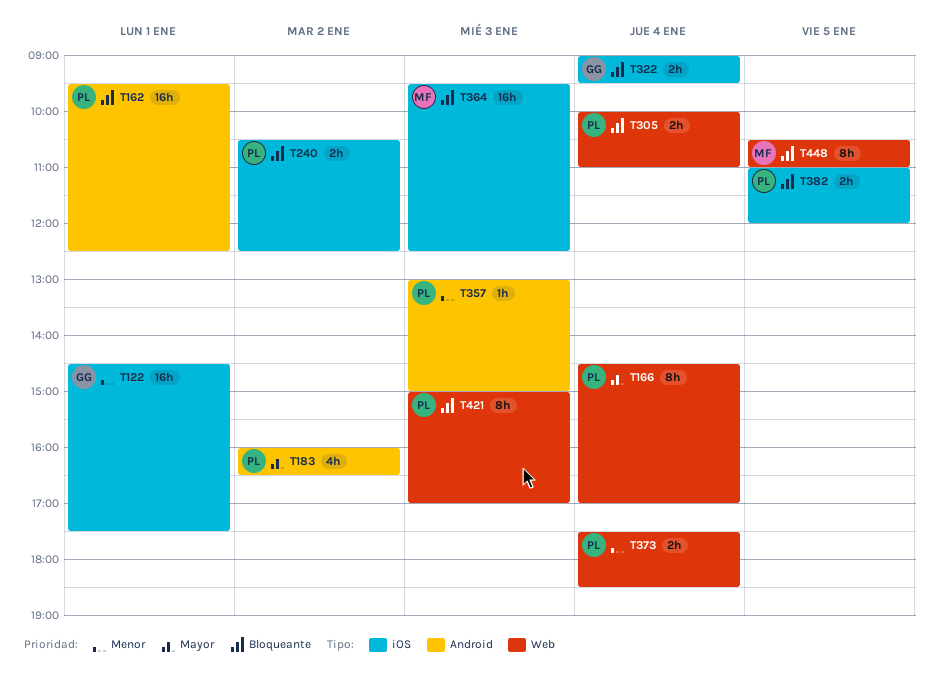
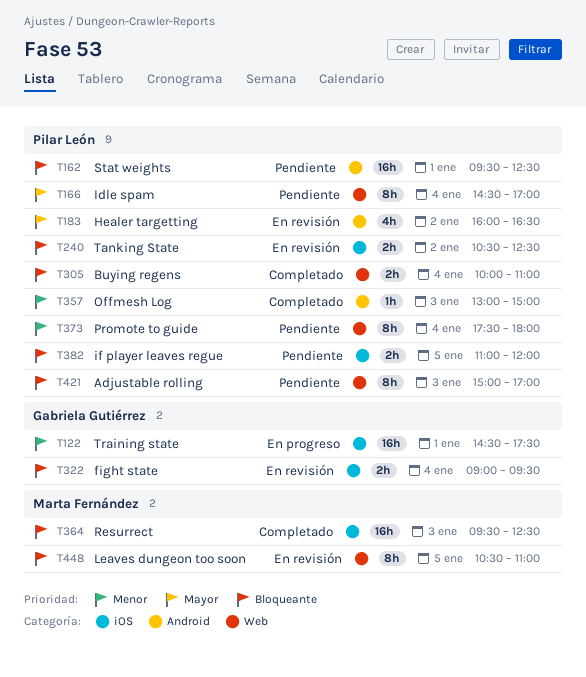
T373, estimate: 2h -> 8h
T373, ends: 18:30 -> 18:00

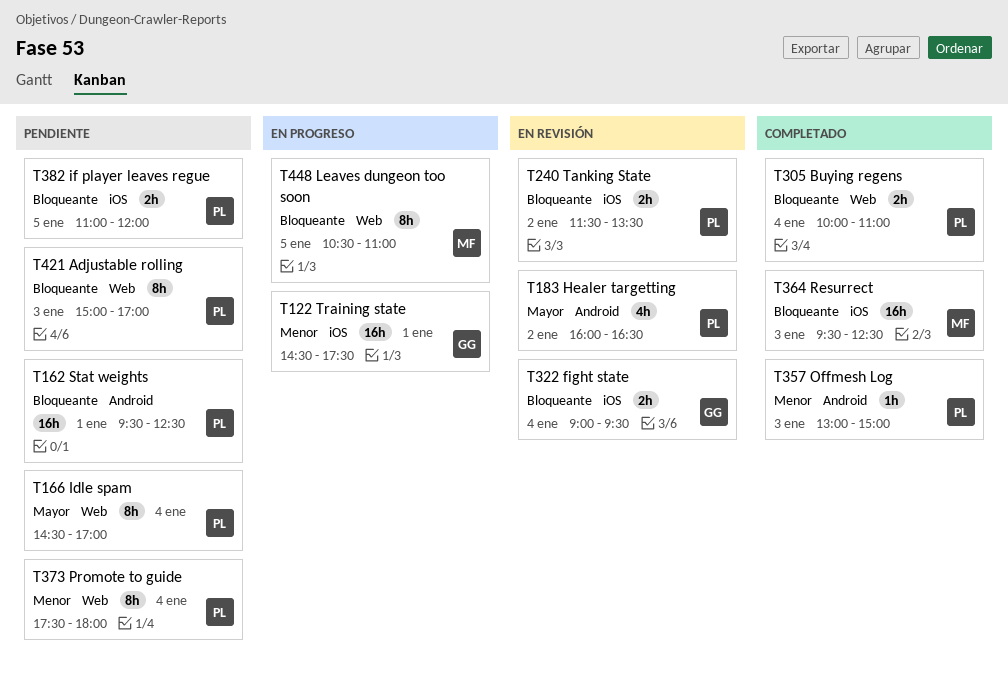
T240, begins: 10:30 -> 11:30
T240, ends: 12:30 -> 13:30
T448, status: En revisión -> En progreso

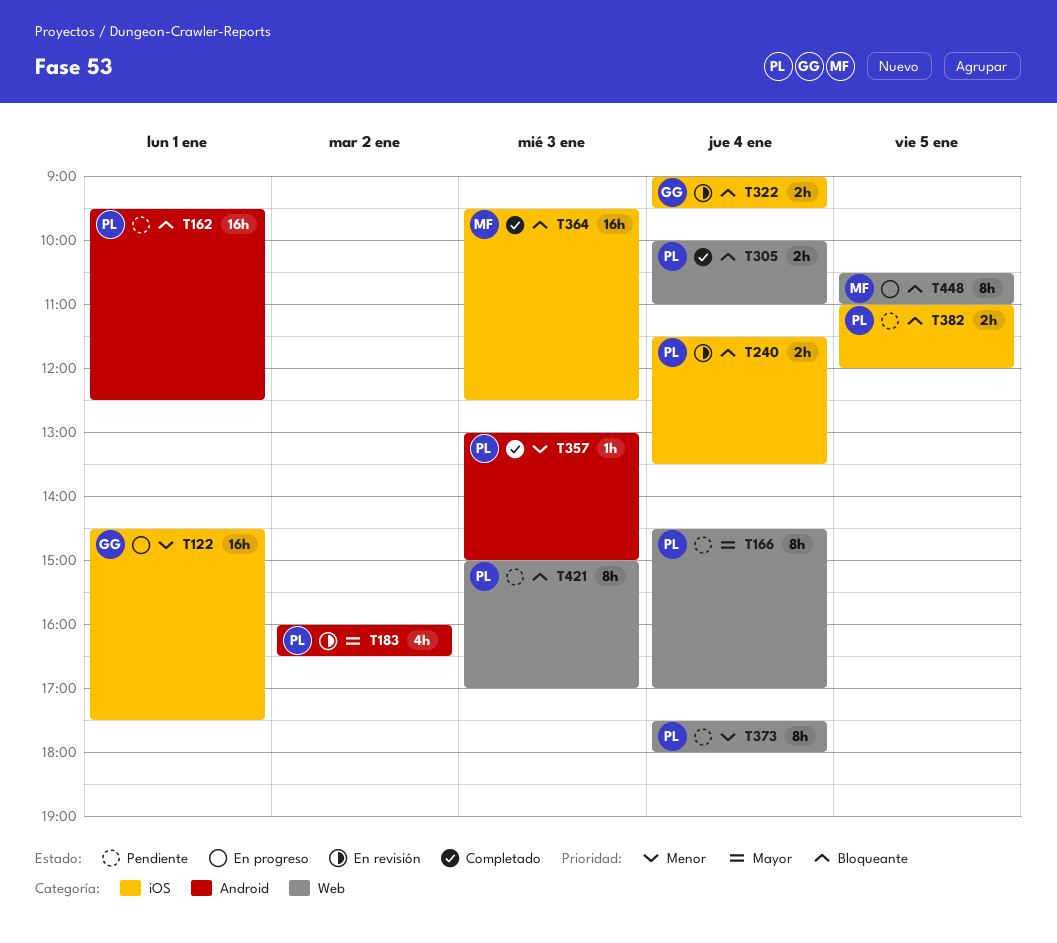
T240, day: Jan 2 -> Jan 4

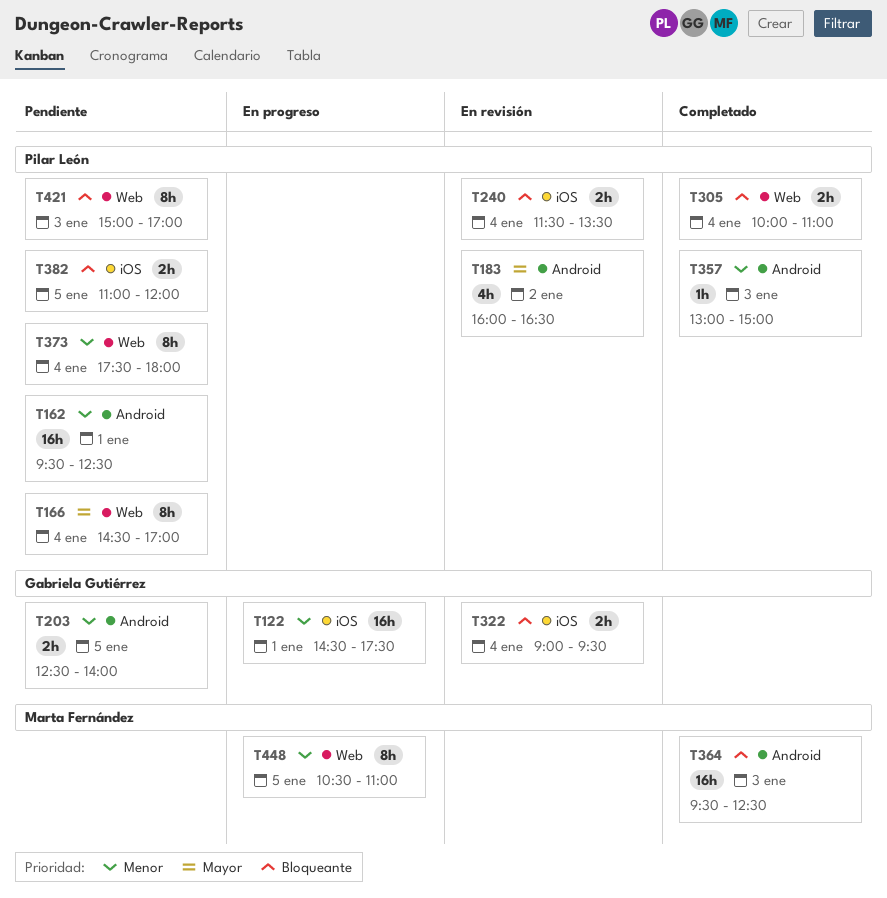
T162, priority: Bloqueante -> Menor
T203: none -> present
T364, label: iOS -> Android
T448, priority: Bloqueante -> Menor

